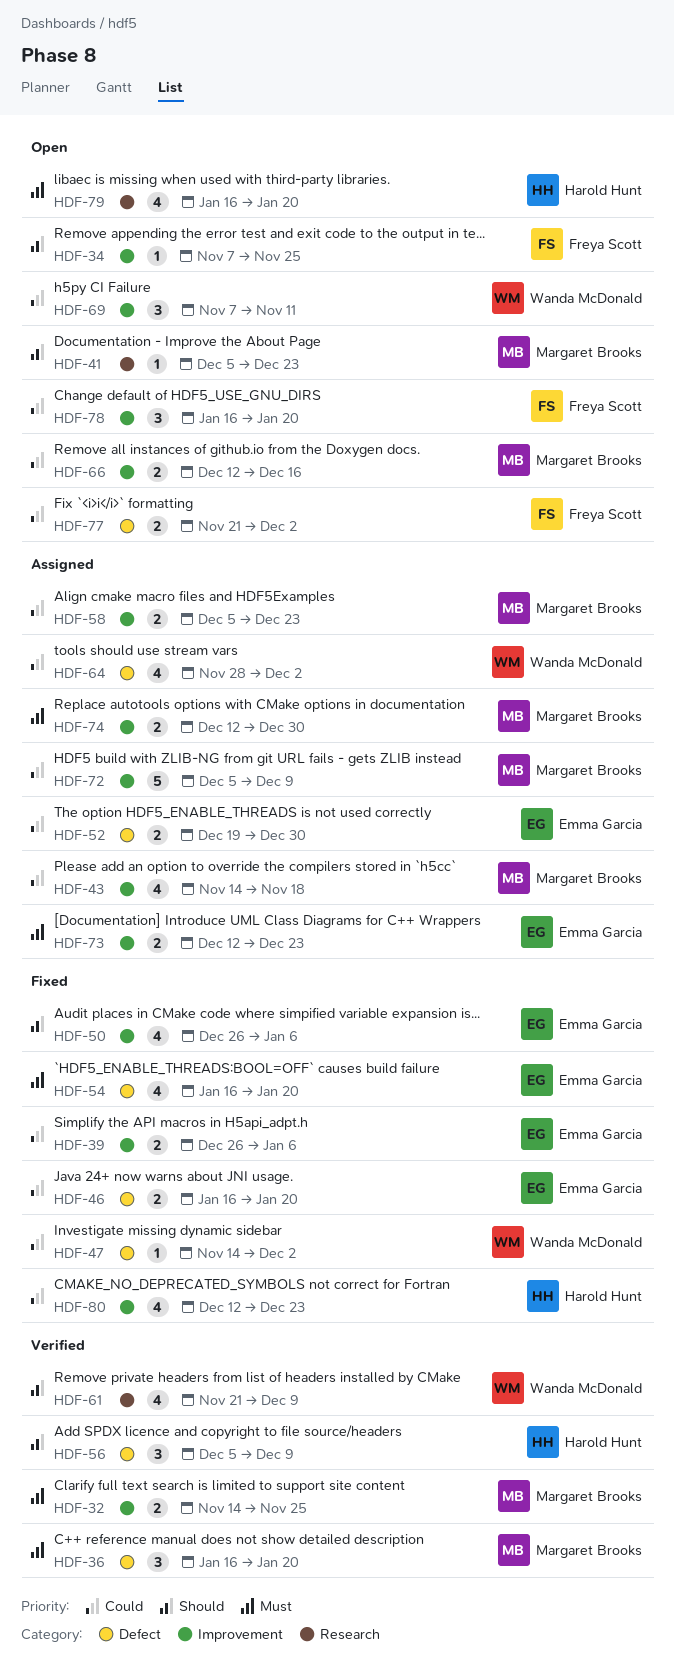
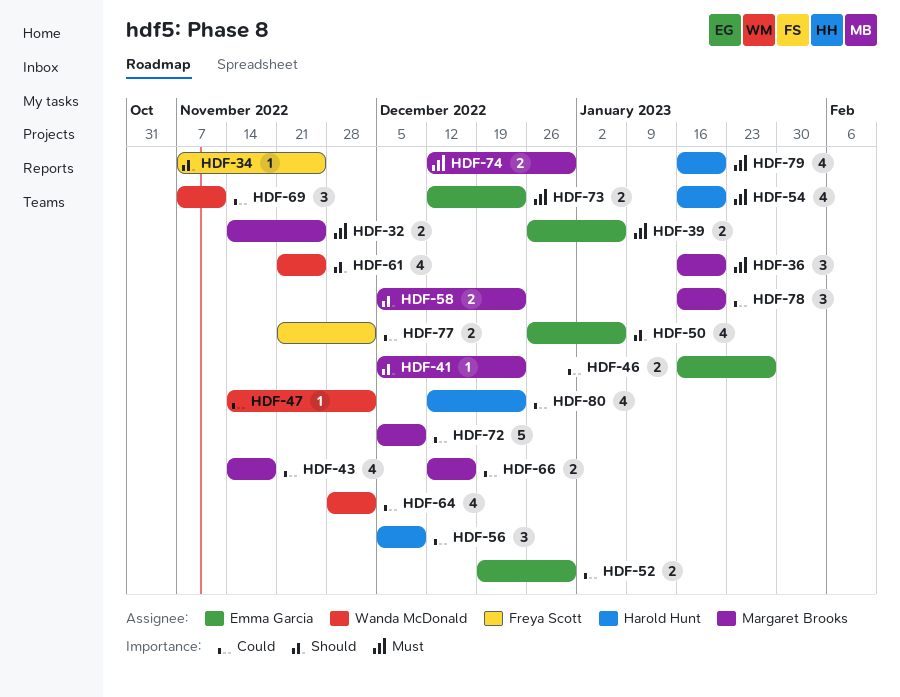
HDF-39, priority: Could -> Must
HDF-46, due: Jan 20 -> Jan 27
HDF-54, owner: Emma Garcia -> Harold Hunt
HDF-56, priority: Should -> Could
HDF-58, priority: Could -> Should
HDF-61, due: Dec 9 -> Nov 25
HDF-78, owner: Freya Scott -> Margaret Brooks

